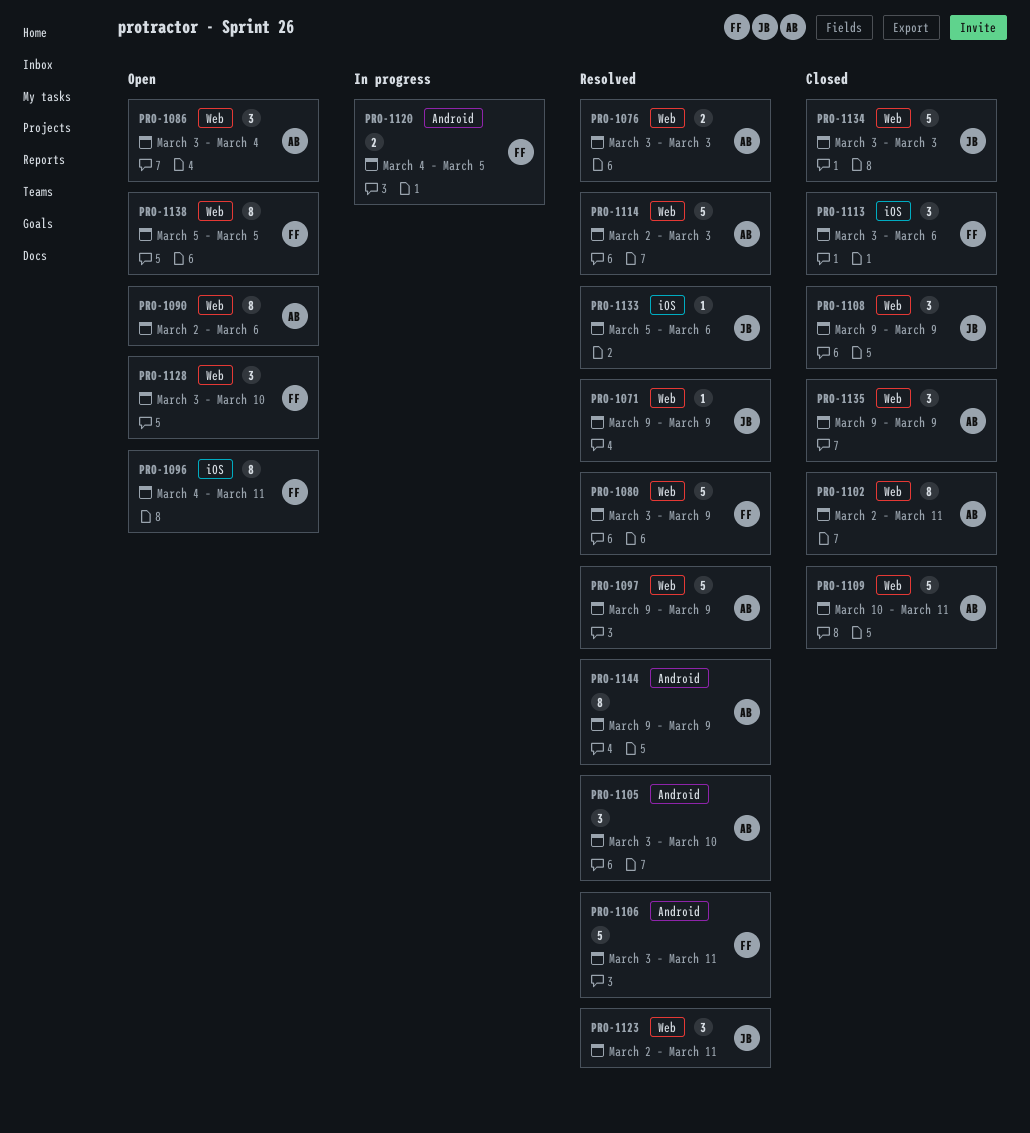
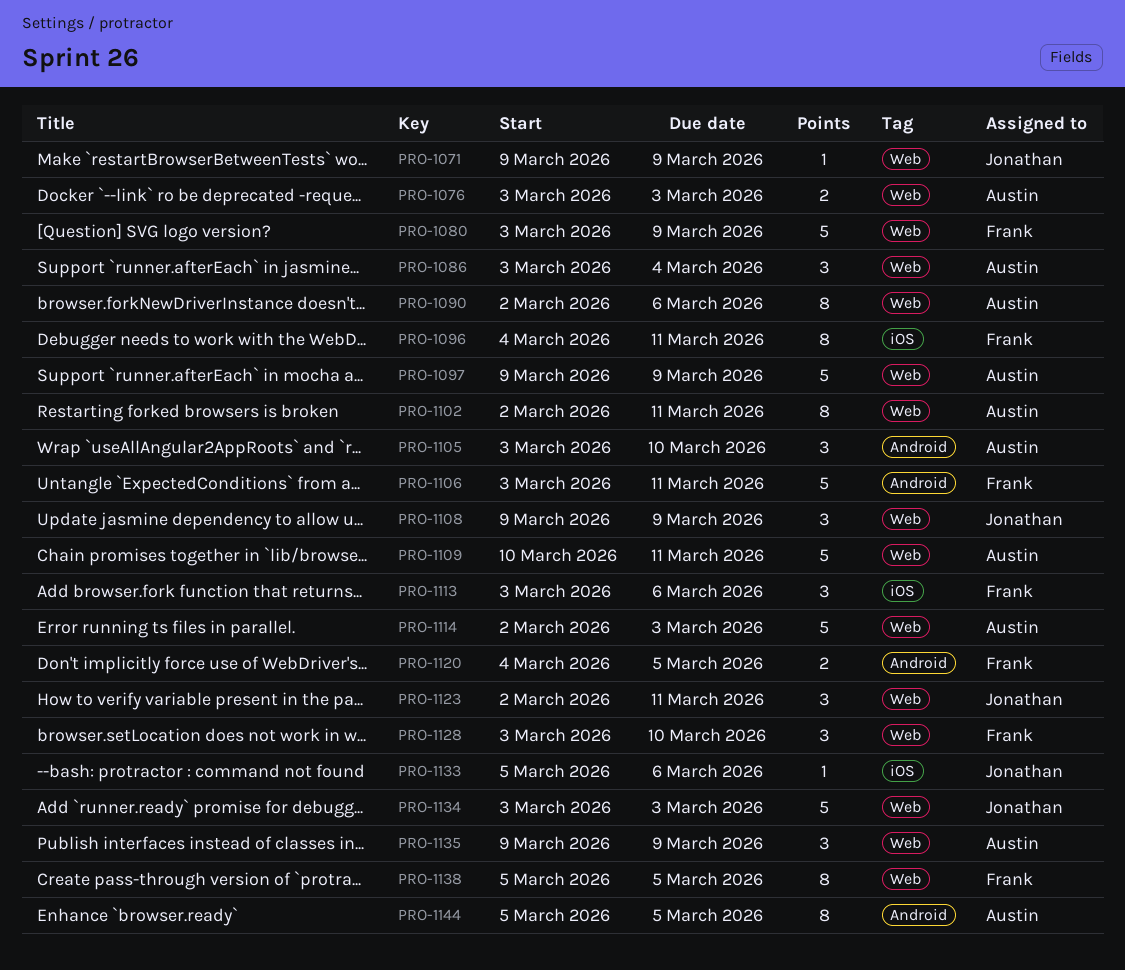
PRO-1144, start: Mar 9 -> Mar 5
PRO-1144, due: Mar 9 -> Mar 5

